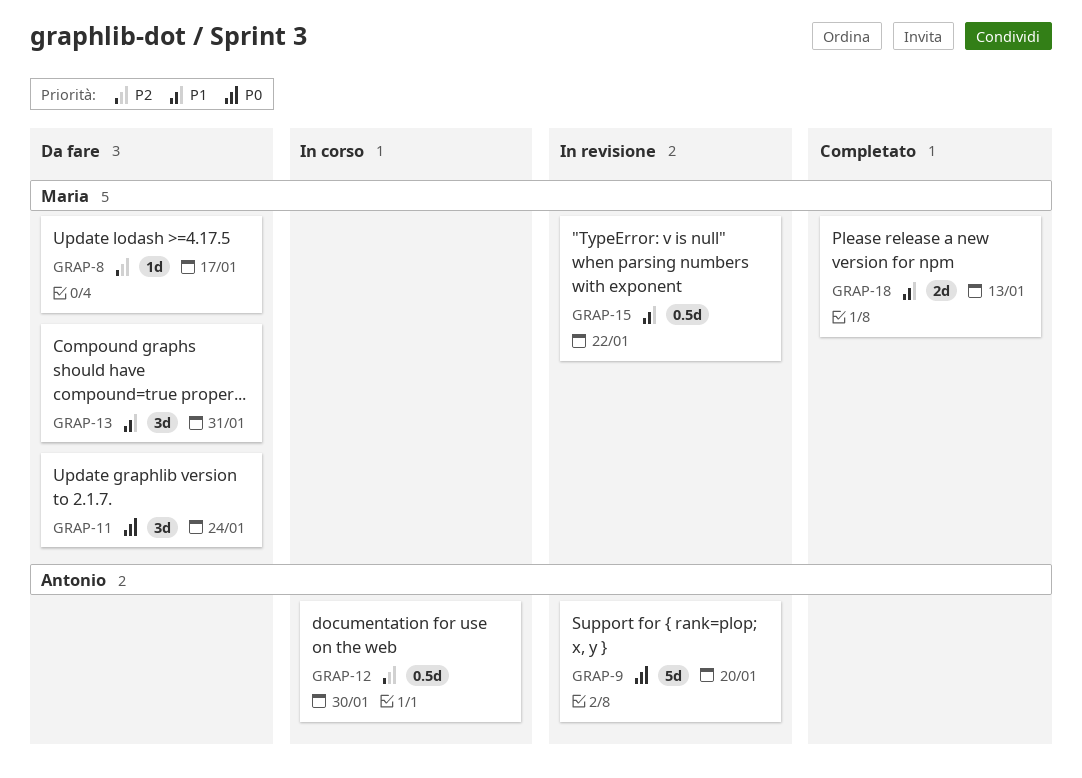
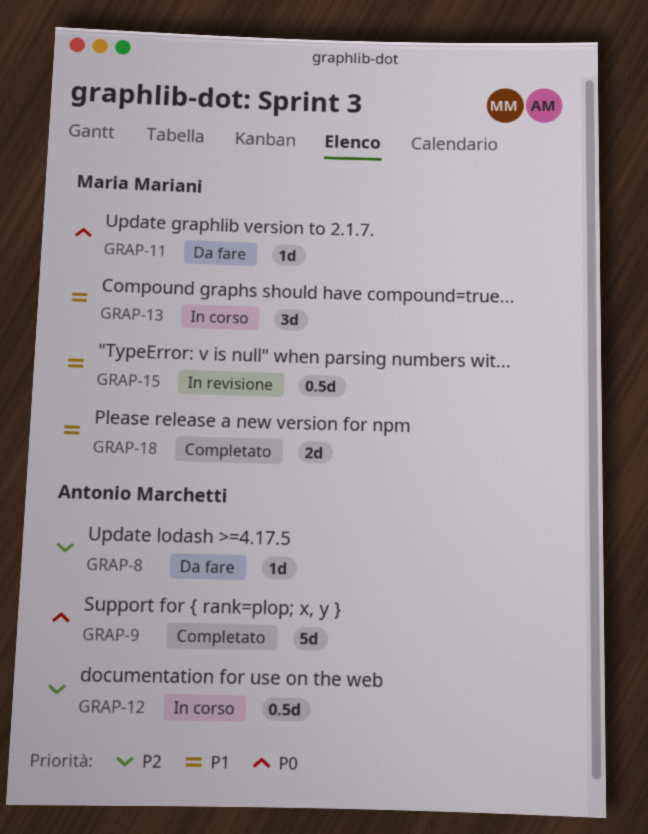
GRAP-8, owner: Maria Mariani -> Antonio Marchetti
GRAP-9, status: In revisione -> Completato
GRAP-11, estimate: 3d -> 1d
GRAP-13, status: Da fare -> In corso

